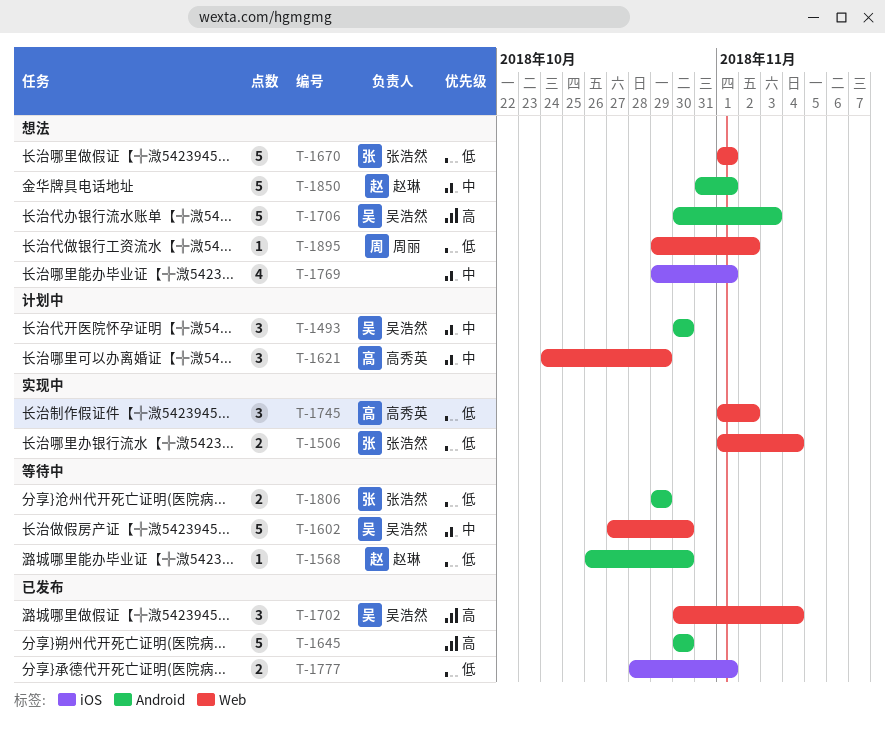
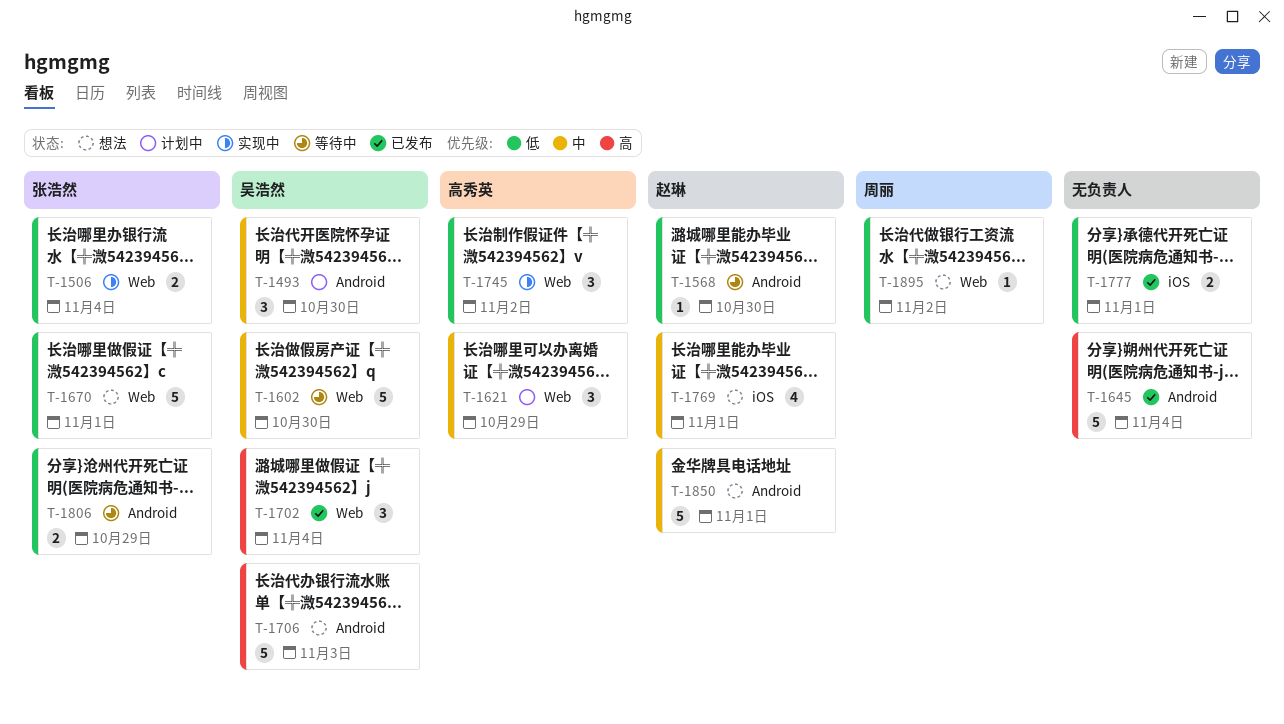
T-1645, due: Oct 30 -> Nov 4
T-1769, owner: none -> 赵琳

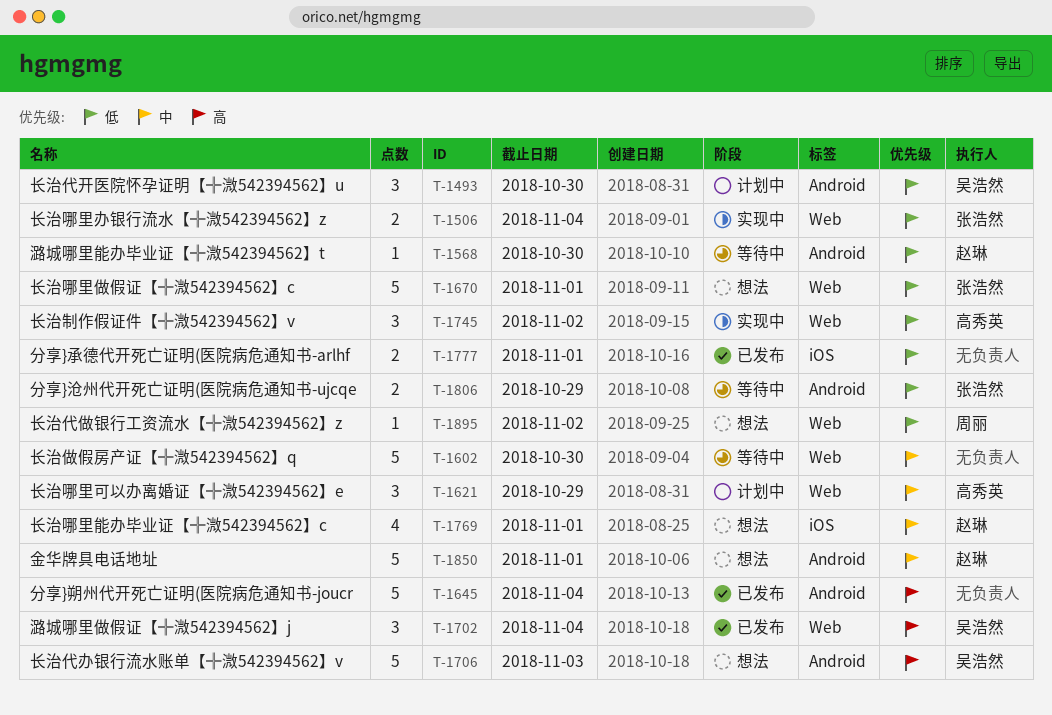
T-1493, priority: 中 -> 低
T-1602, owner: 吴浩然 -> none

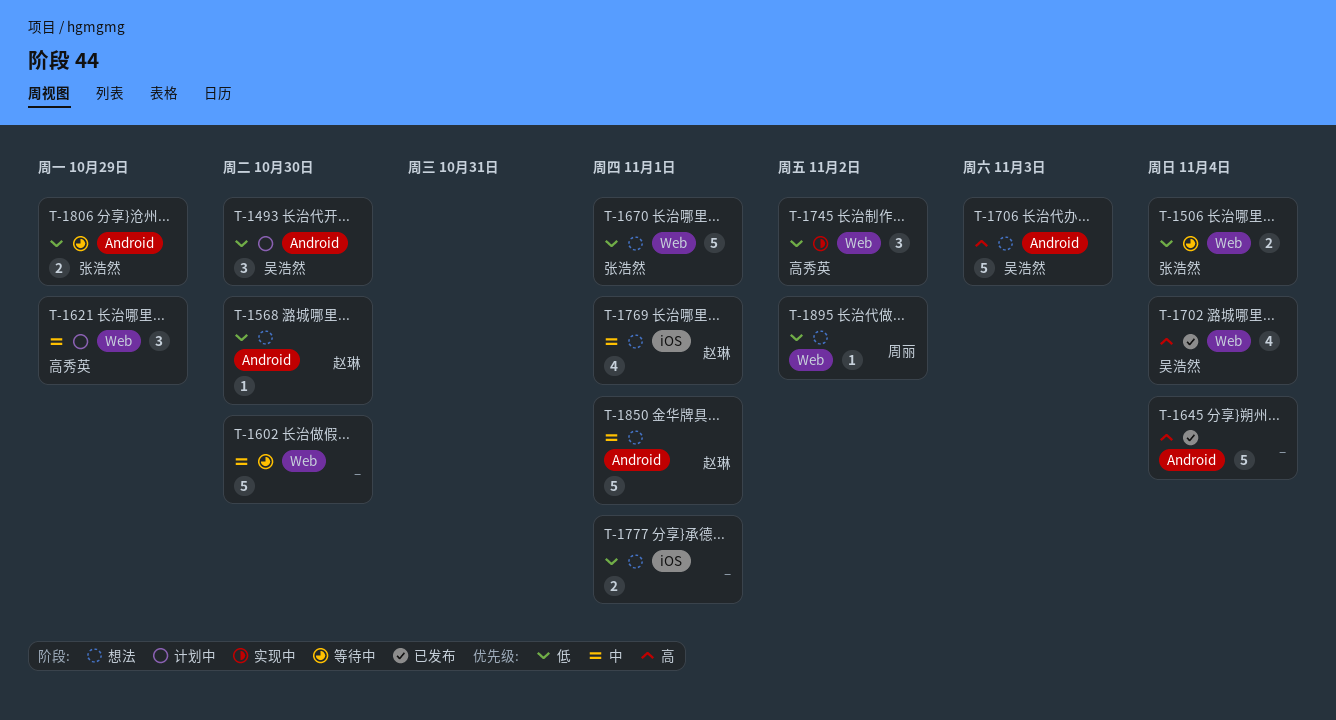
T-1506, status: 实现中 -> 等待中
T-1568, status: 等待中 -> 想法
T-1702, estimate: 3 -> 4
T-1777, status: 已发布 -> 想法

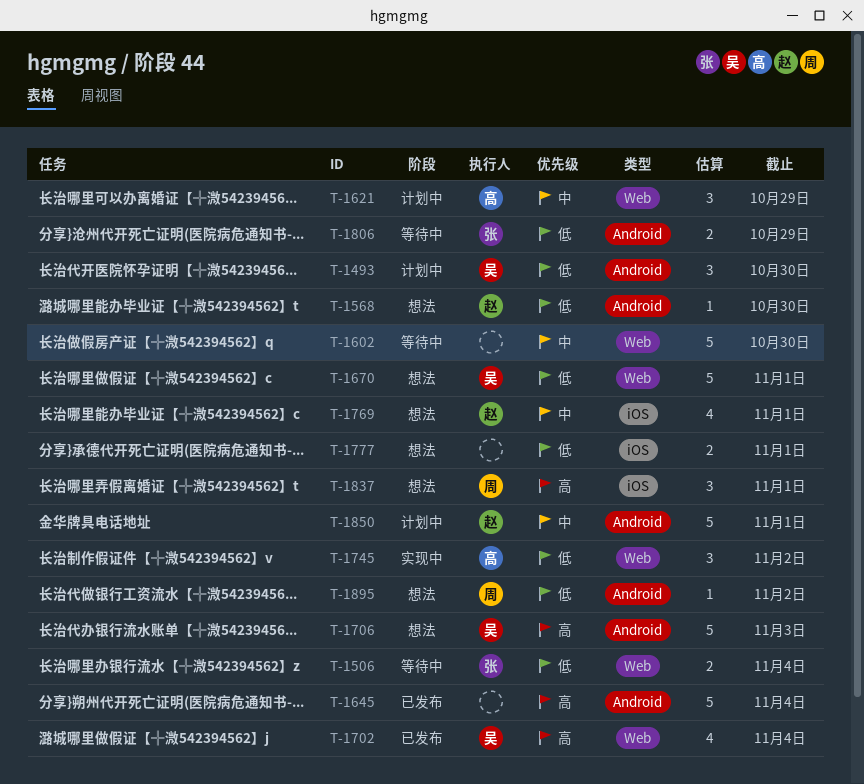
T-1670, owner: 张浩然 -> 吴浩然
T-1837: none -> present
T-1850, status: 想法 -> 计划中
T-1895, label: Web -> Android

